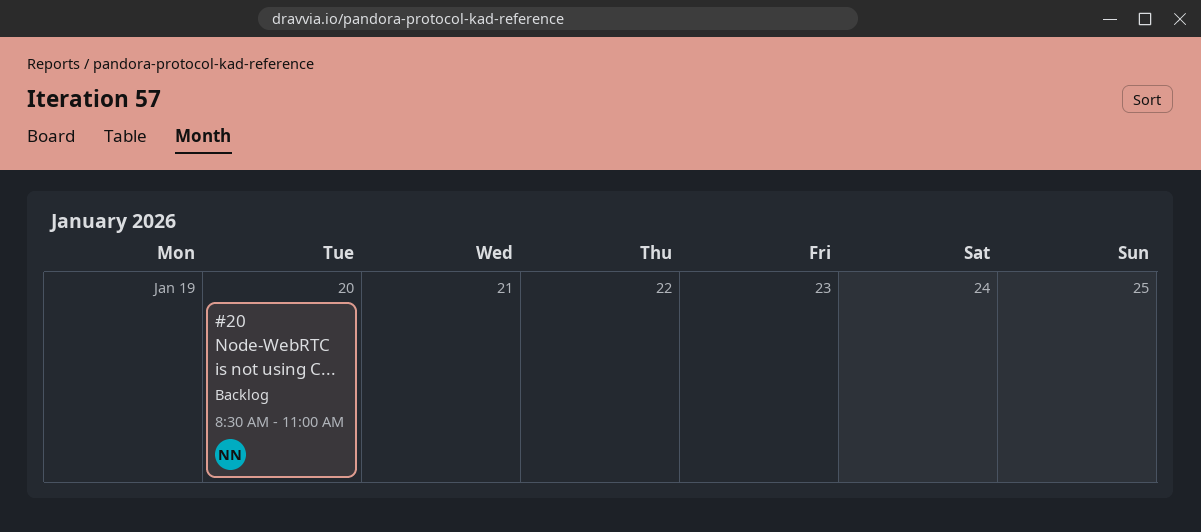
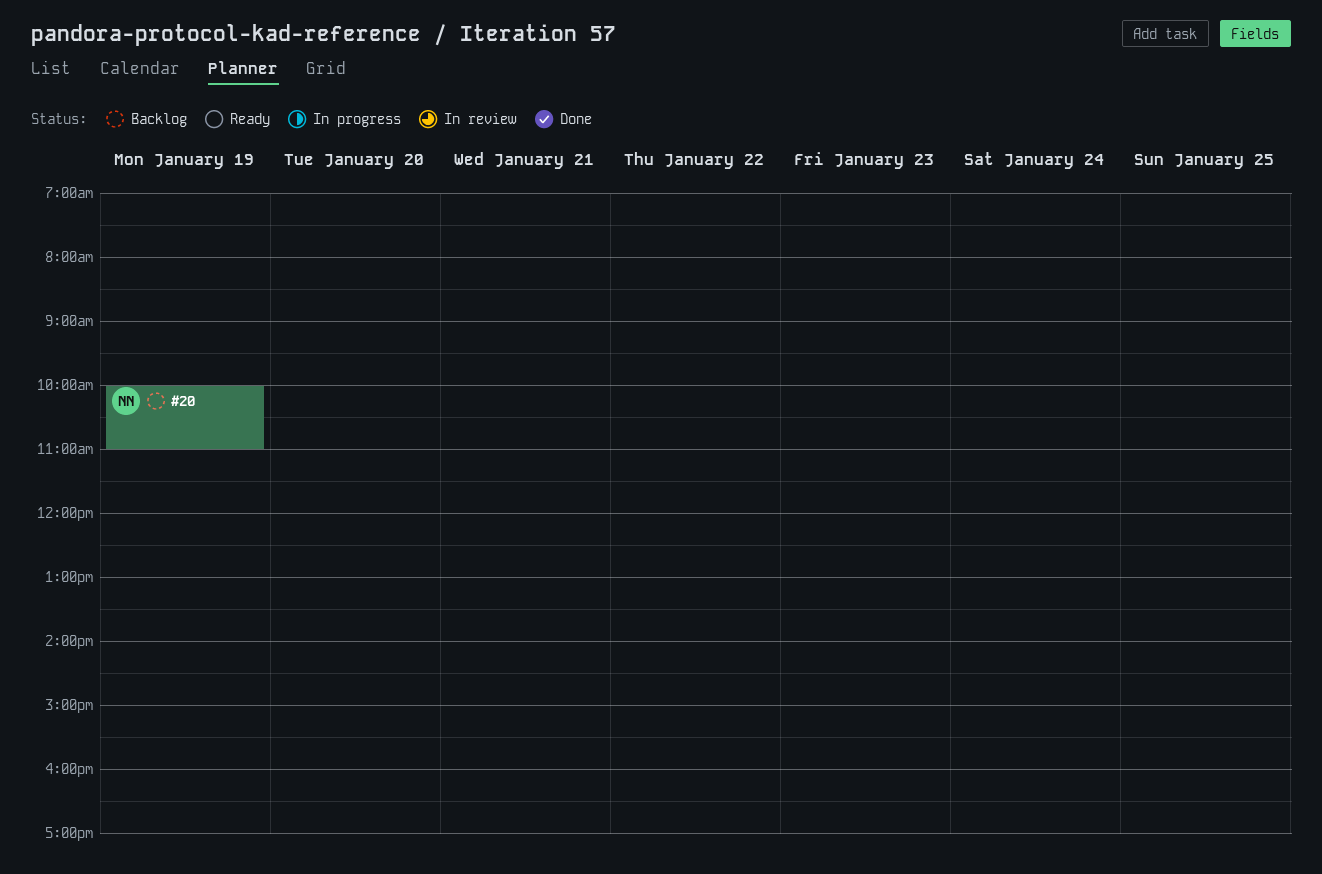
#20, day: Jan 20 -> Jan 19
#20, begins: 08:30 -> 10:00

